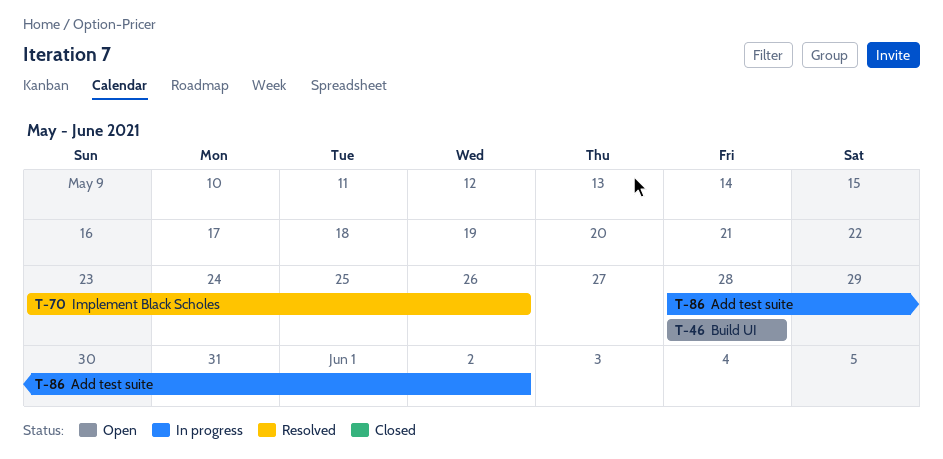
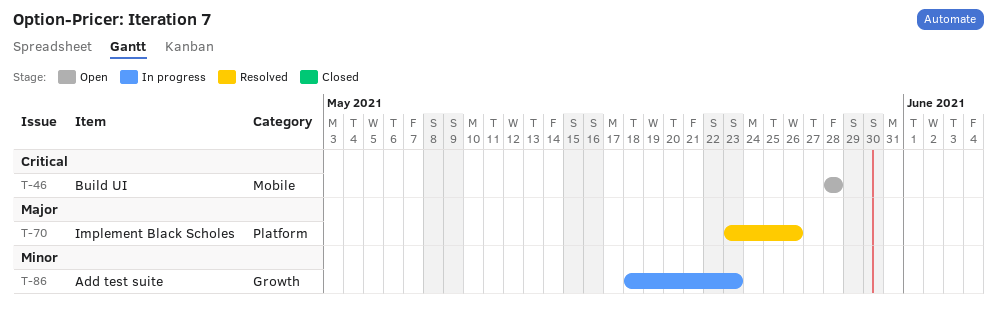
T-86, start: May 28 -> May 18
T-86, due: Jun 2 -> May 23

